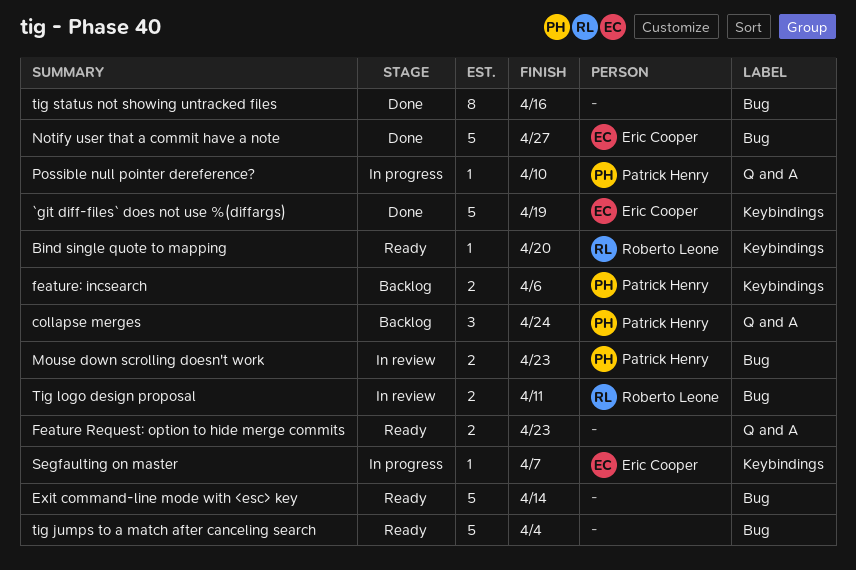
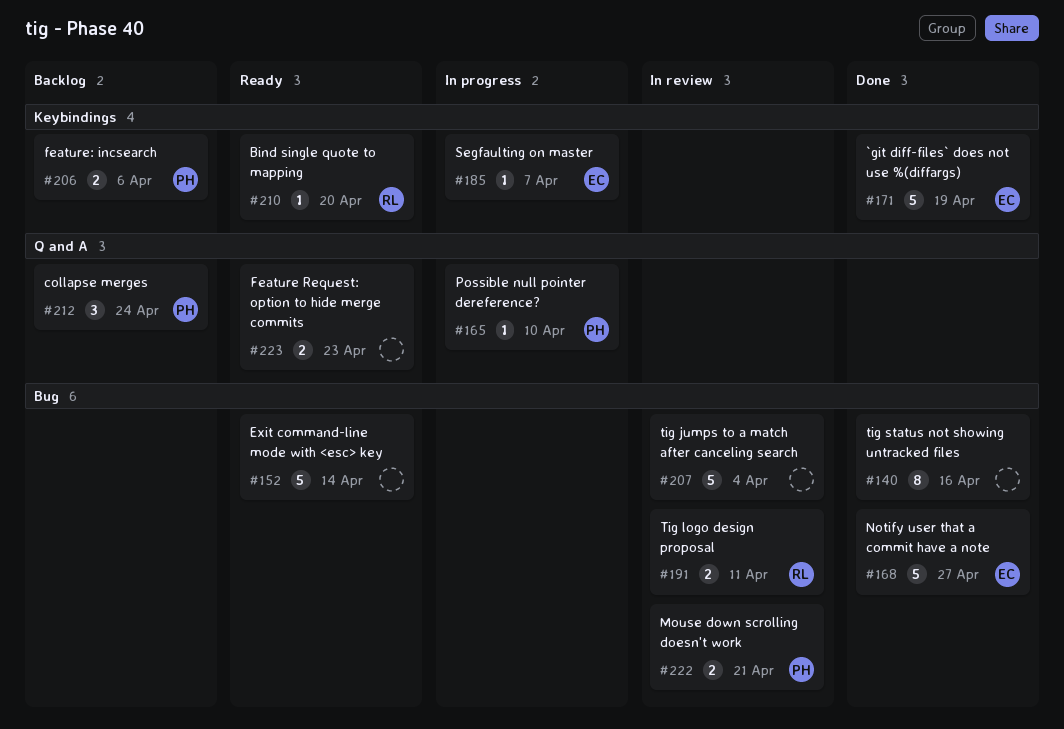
Mouse down scrolling doesn't work, due: Apr 23 -> Apr 21
tig jumps to a match after canceling search, status: Ready -> In review

